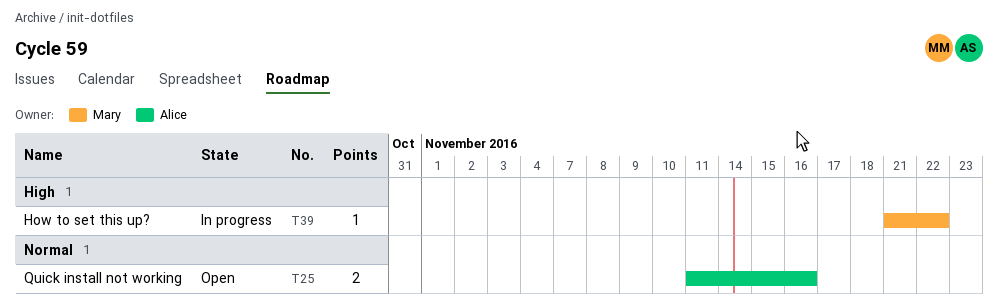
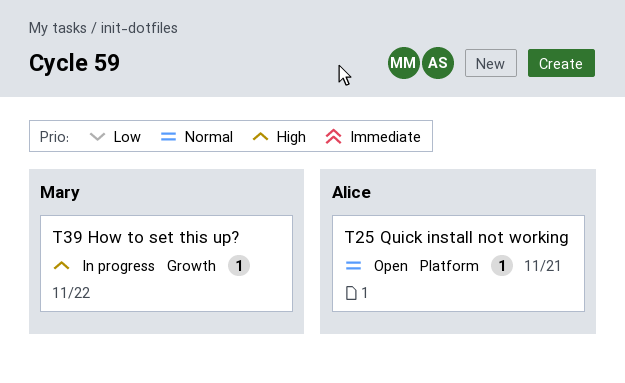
T25, estimate: 2 -> 1
T25, due: Nov 16 -> Nov 21

